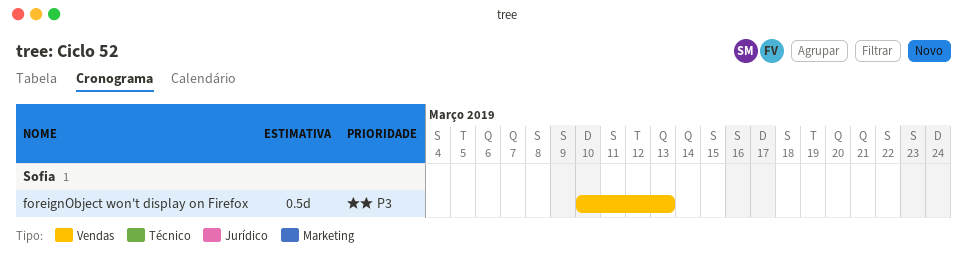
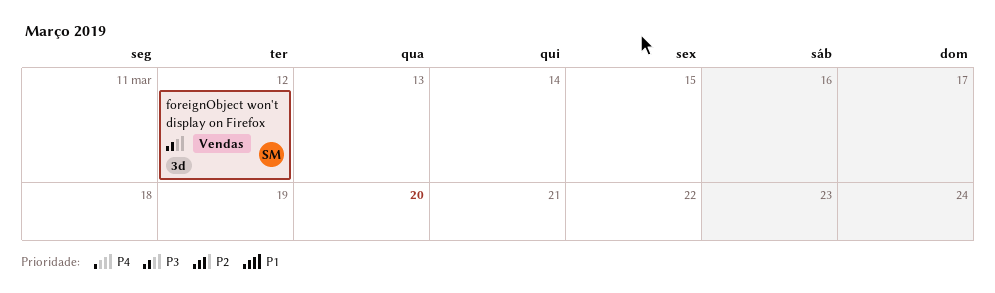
foreignObject won't display on Firefox, estimate: 0.5d -> 3d
foreignObject won't display on Firefox, due: Mar 13 -> Mar 12

